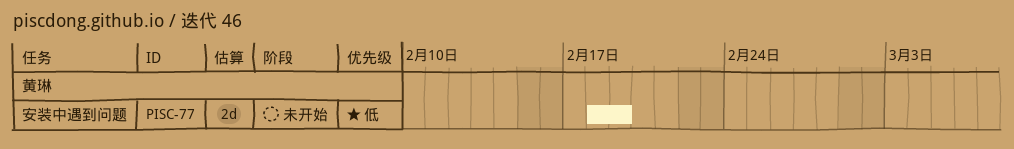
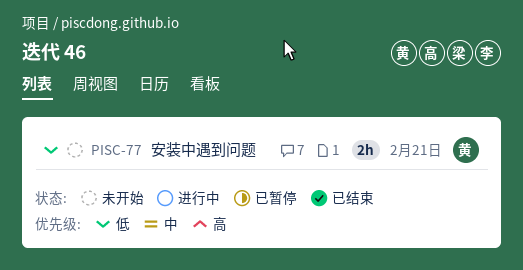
PISC-77, estimate: 2d -> 2h
PISC-77, due: Feb 19 -> Feb 21

